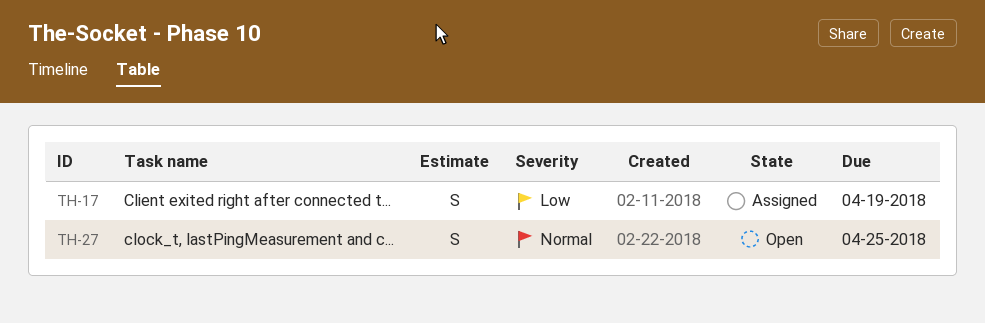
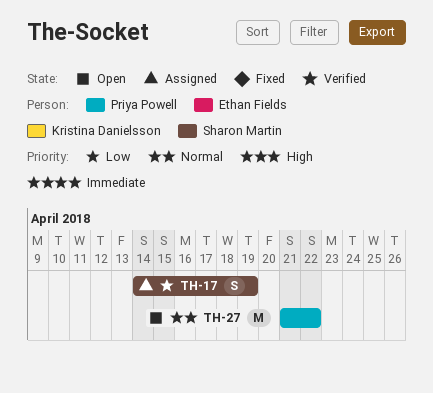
TH-27, estimate: S -> M
TH-27, due: Apr 25 -> Apr 22

